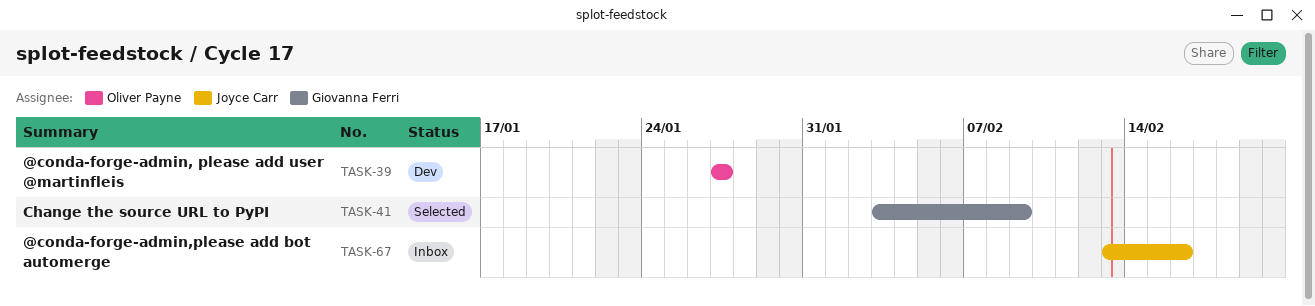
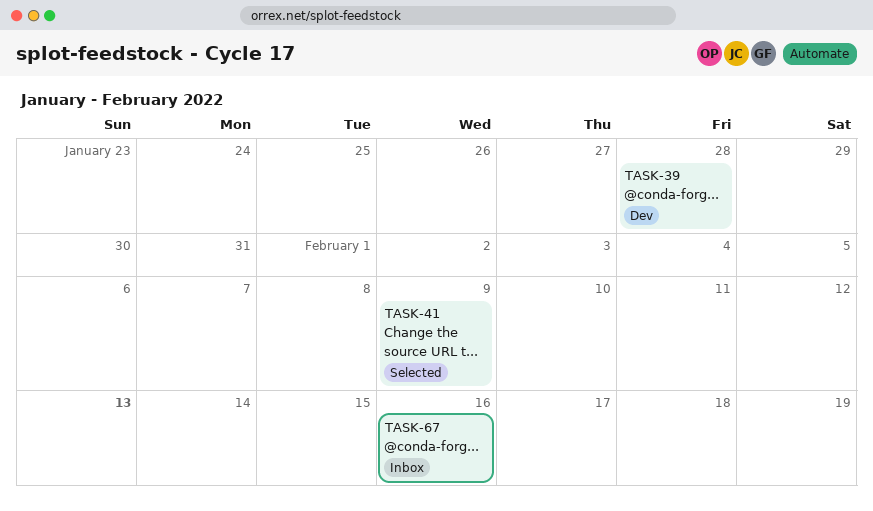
TASK-39, due: Jan 27 -> Jan 28

